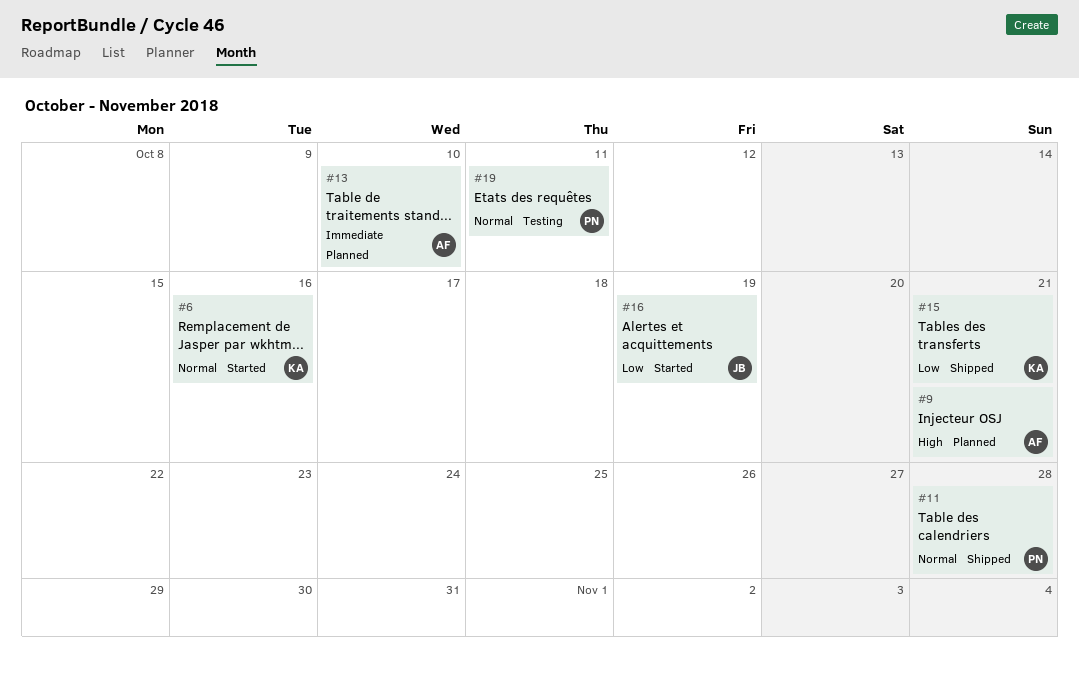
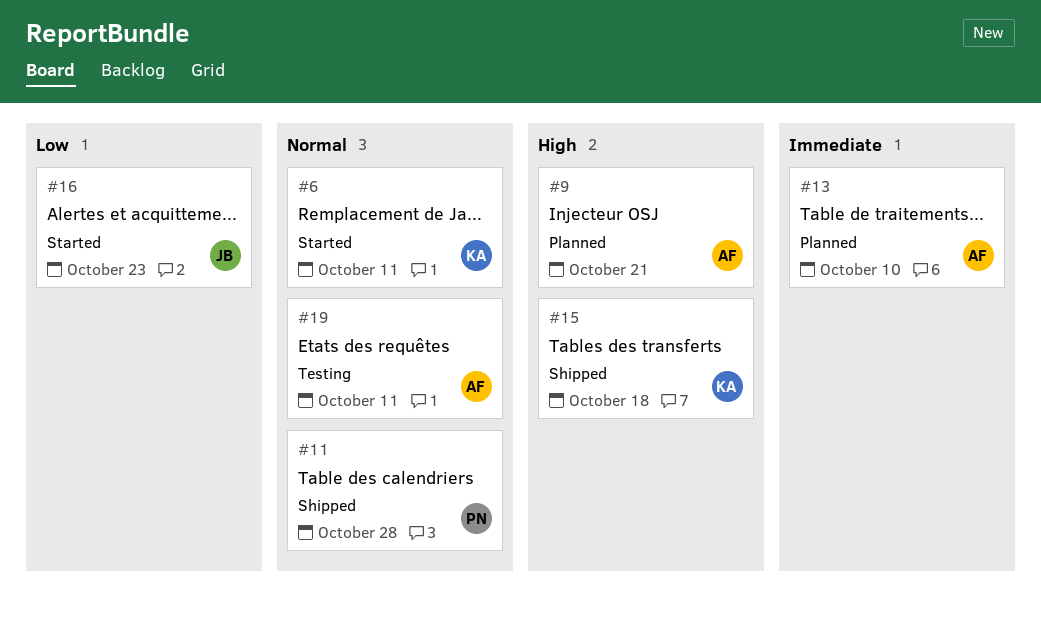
#6, due: Oct 16 -> Oct 11
#15, priority: Low -> High
#15, due: Oct 21 -> Oct 18
#16, due: Oct 19 -> Oct 23
#19, owner: PN -> AF

